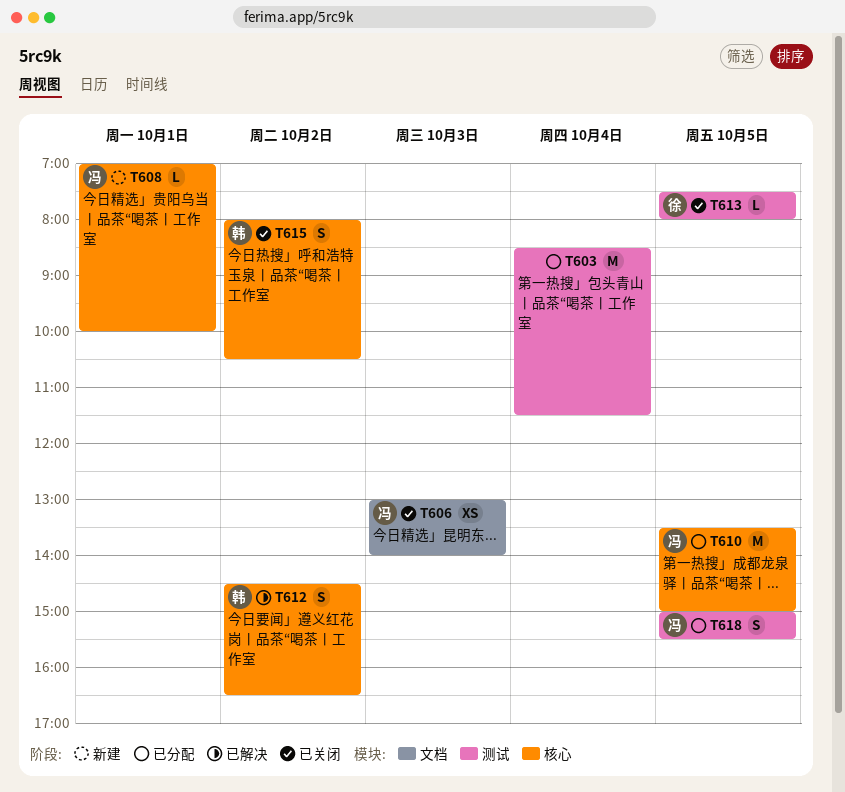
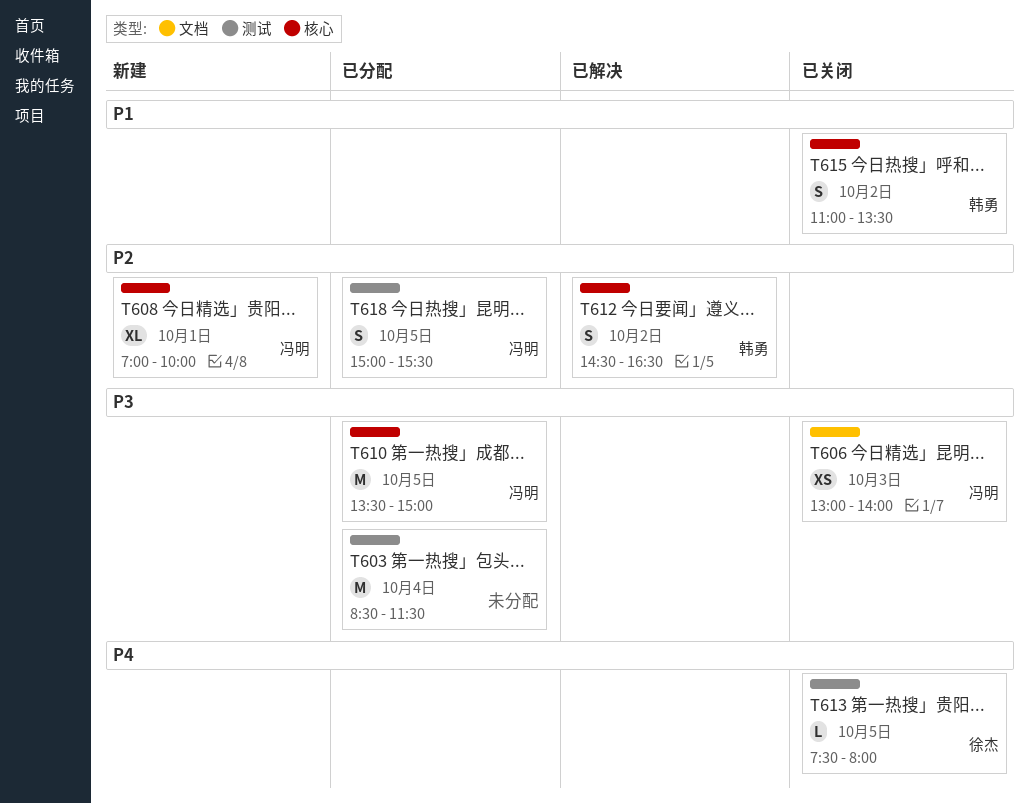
T608, estimate: L -> XL
T615, begins: 08:00 -> 11:00
T615, ends: 10:30 -> 13:30

